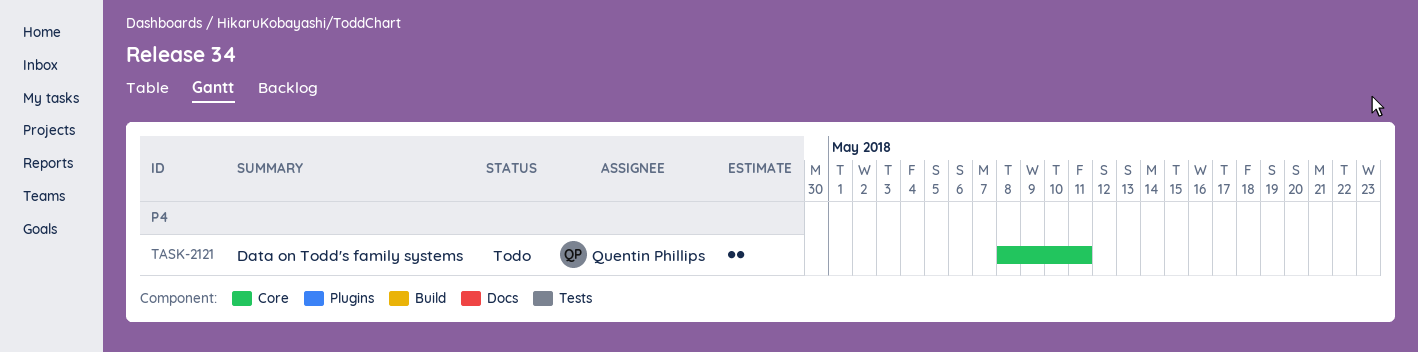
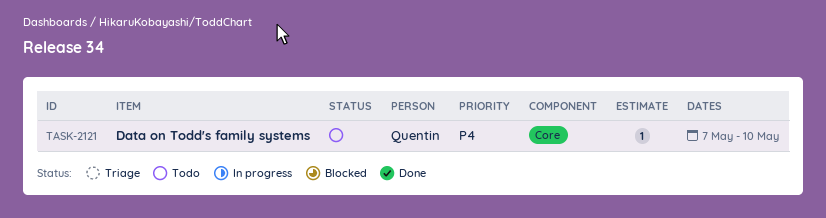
TASK-2121, estimate: 2 -> 1
TASK-2121, start: May 8 -> May 7
TASK-2121, due: May 11 -> May 10

